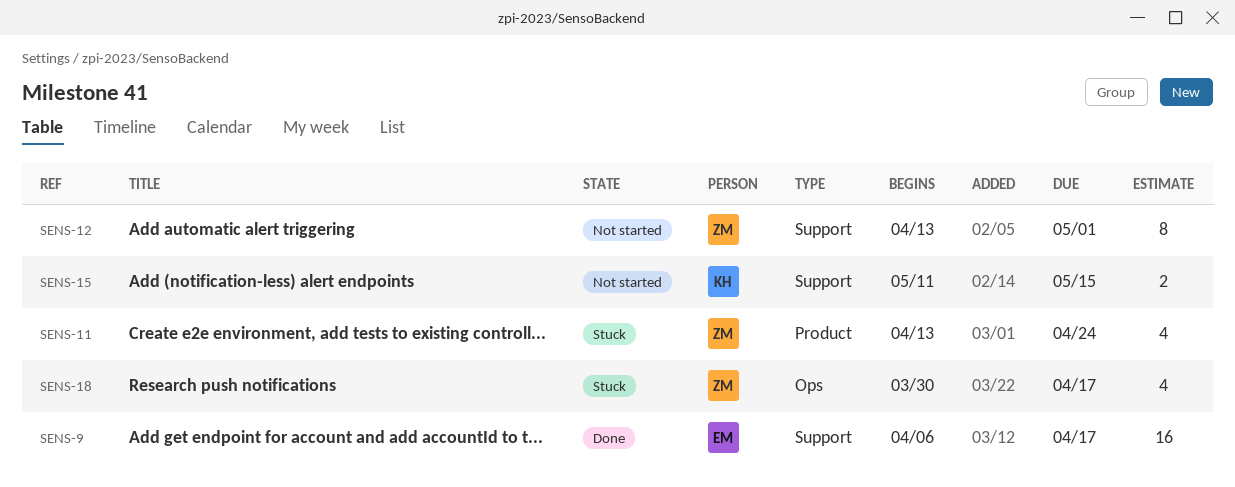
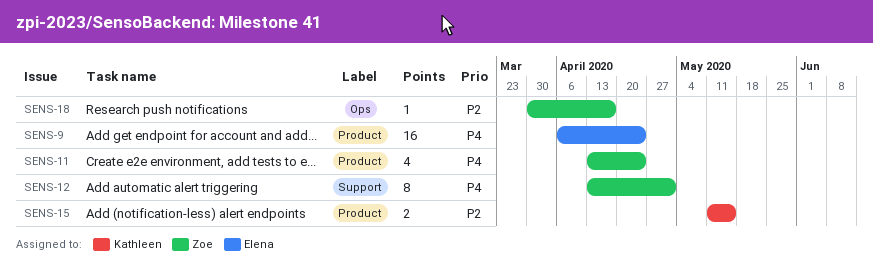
SENS-9, label: Support -> Product
SENS-9, due: Apr 17 -> Apr 24
SENS-15, label: Support -> Product
SENS-18, estimate: 4 -> 1

